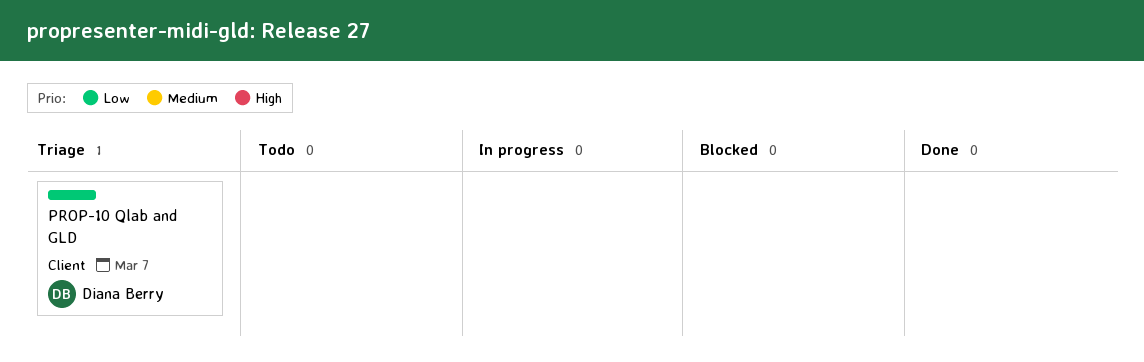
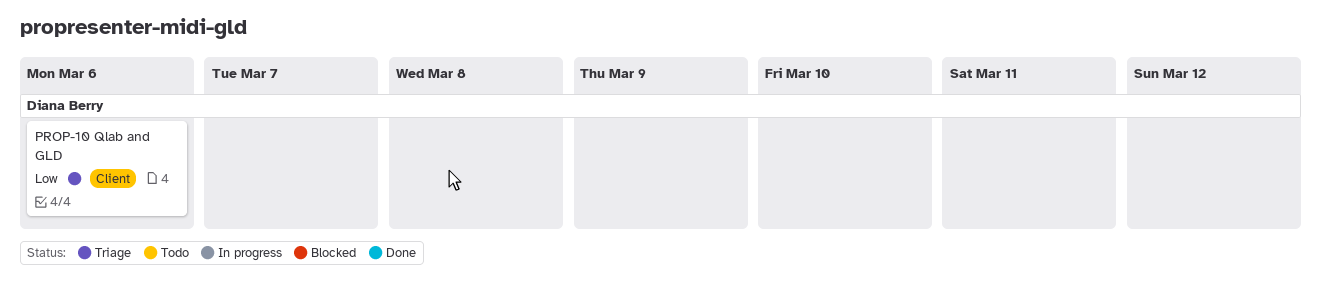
PROP-10, due: Mar 7 -> Mar 6

